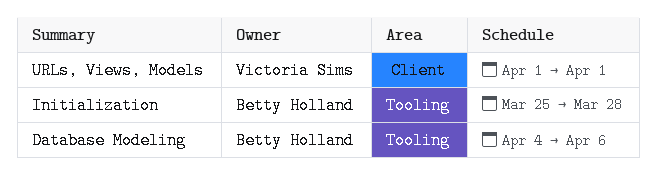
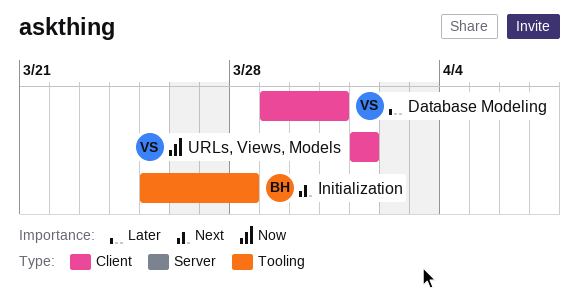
Database Modeling, owner: Betty Holland -> Victoria Sims
Database Modeling, label: Tooling -> Client
Database Modeling, start: Apr 4 -> Mar 29
Database Modeling, due: Apr 6 -> Mar 31

